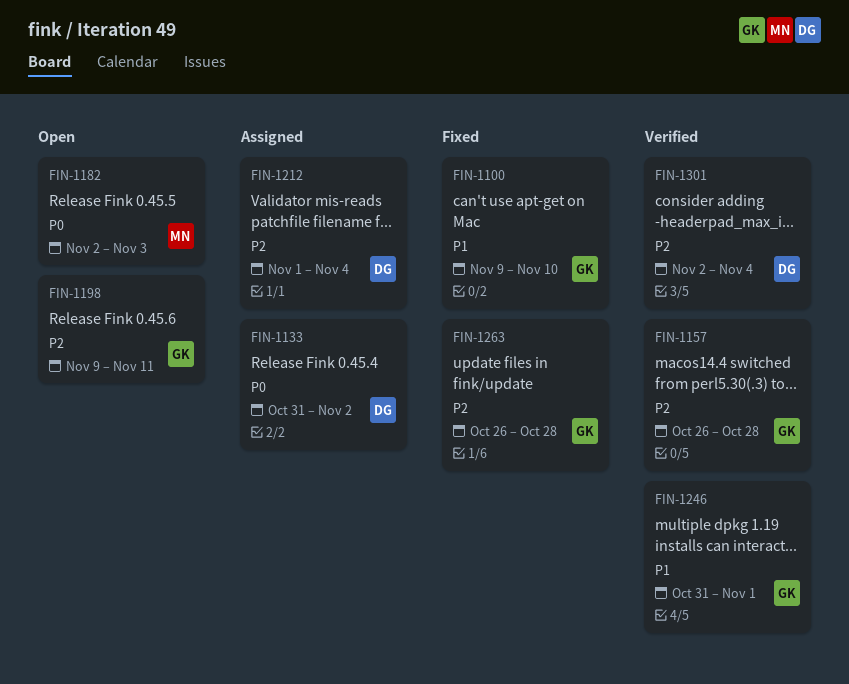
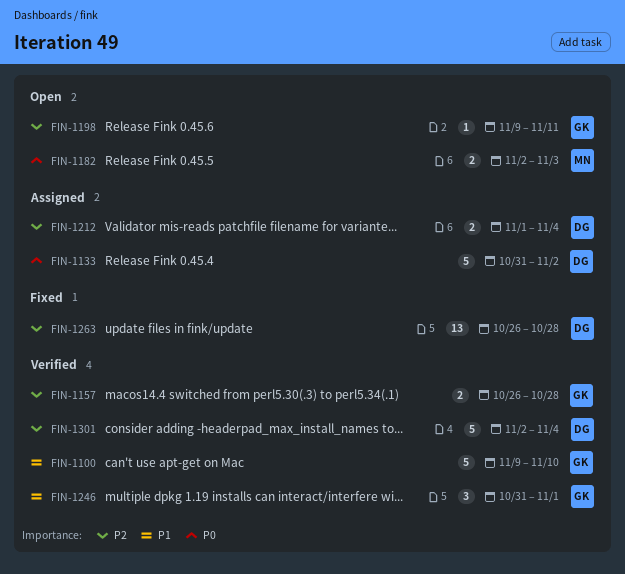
FIN-1100, status: Fixed -> Verified
FIN-1263, owner: GK -> DG

